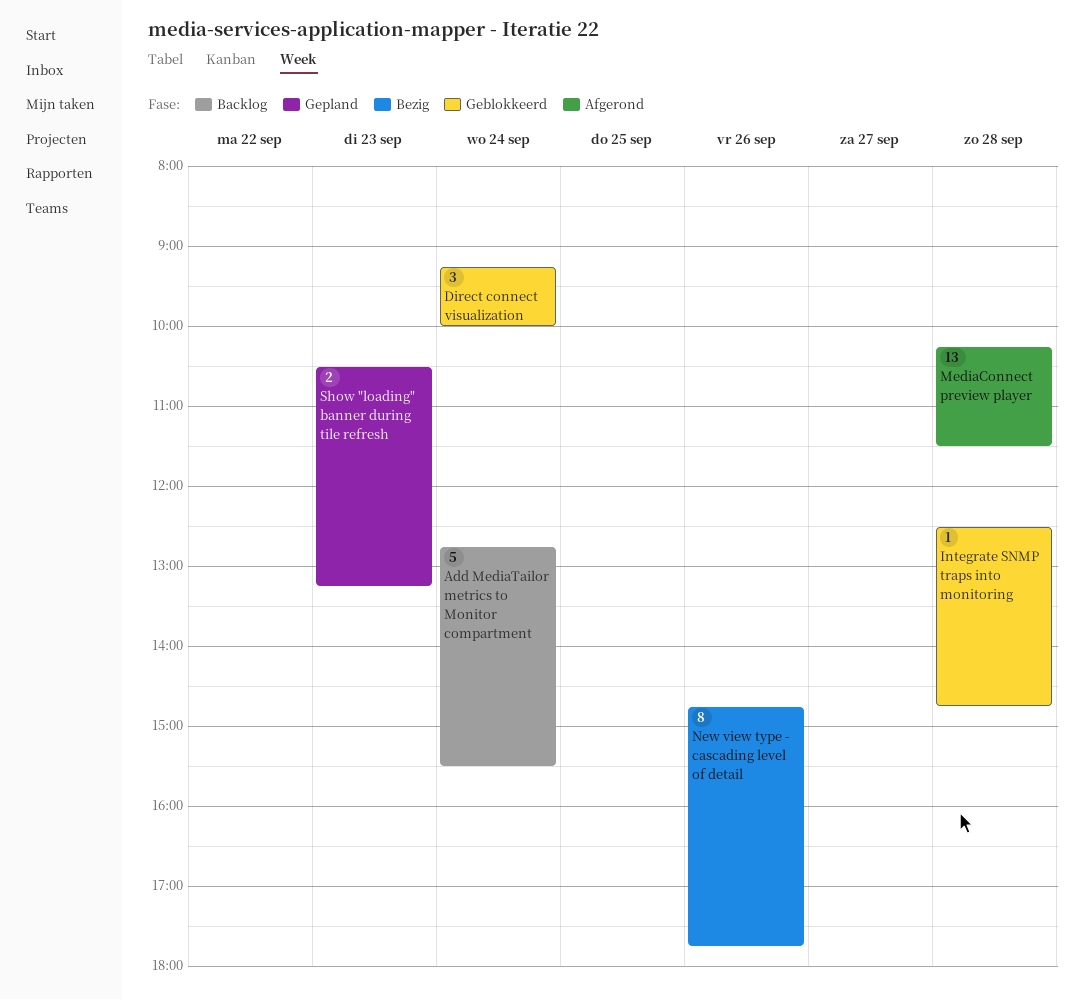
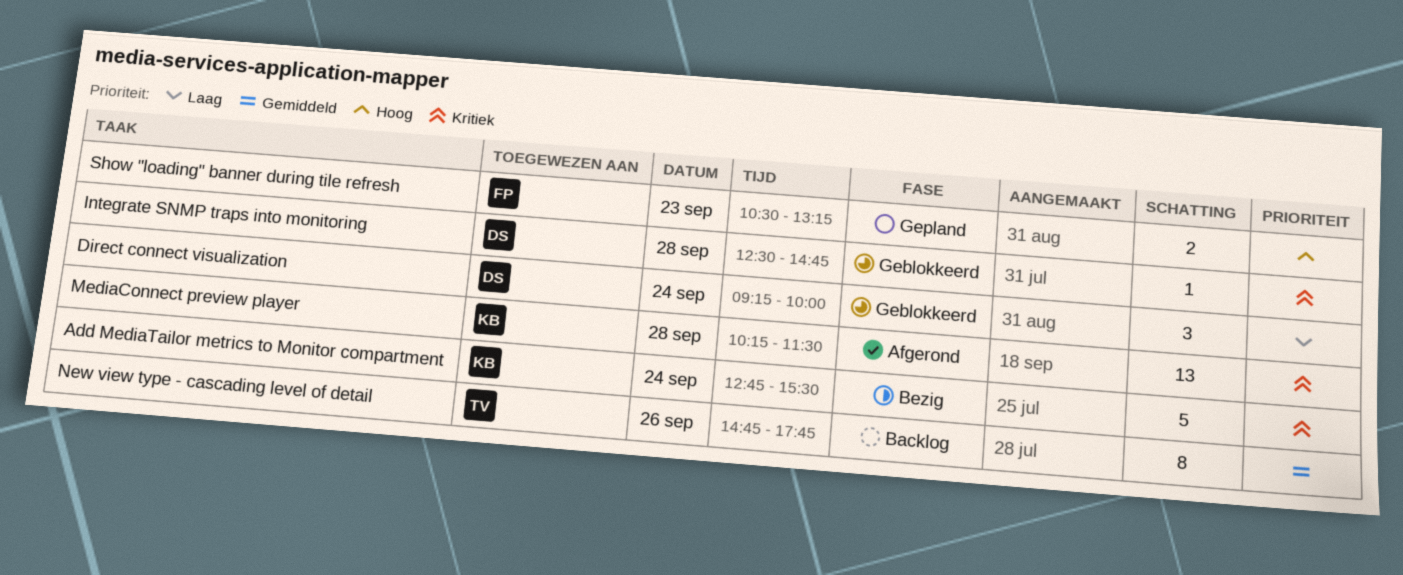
Add MediaTailor metrics to Monitor compartment, status: Backlog -> Bezig
New view type - cascading level of detail, status: Bezig -> Backlog

